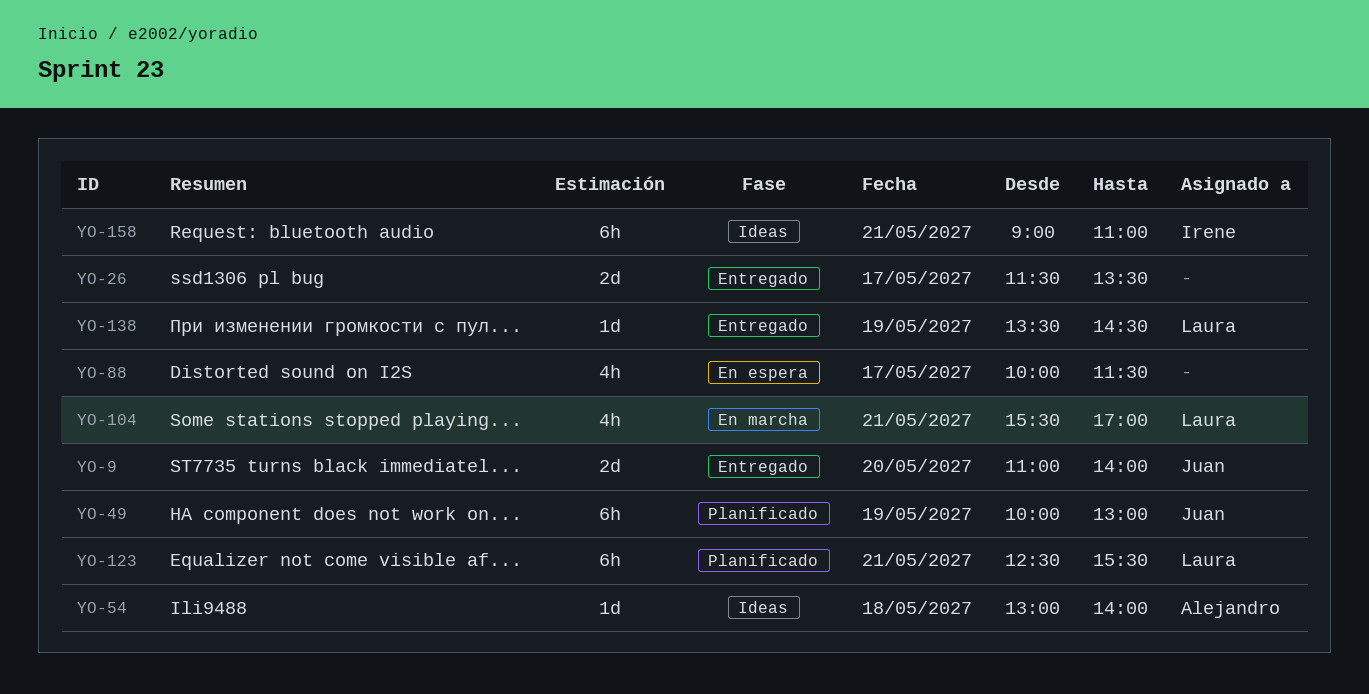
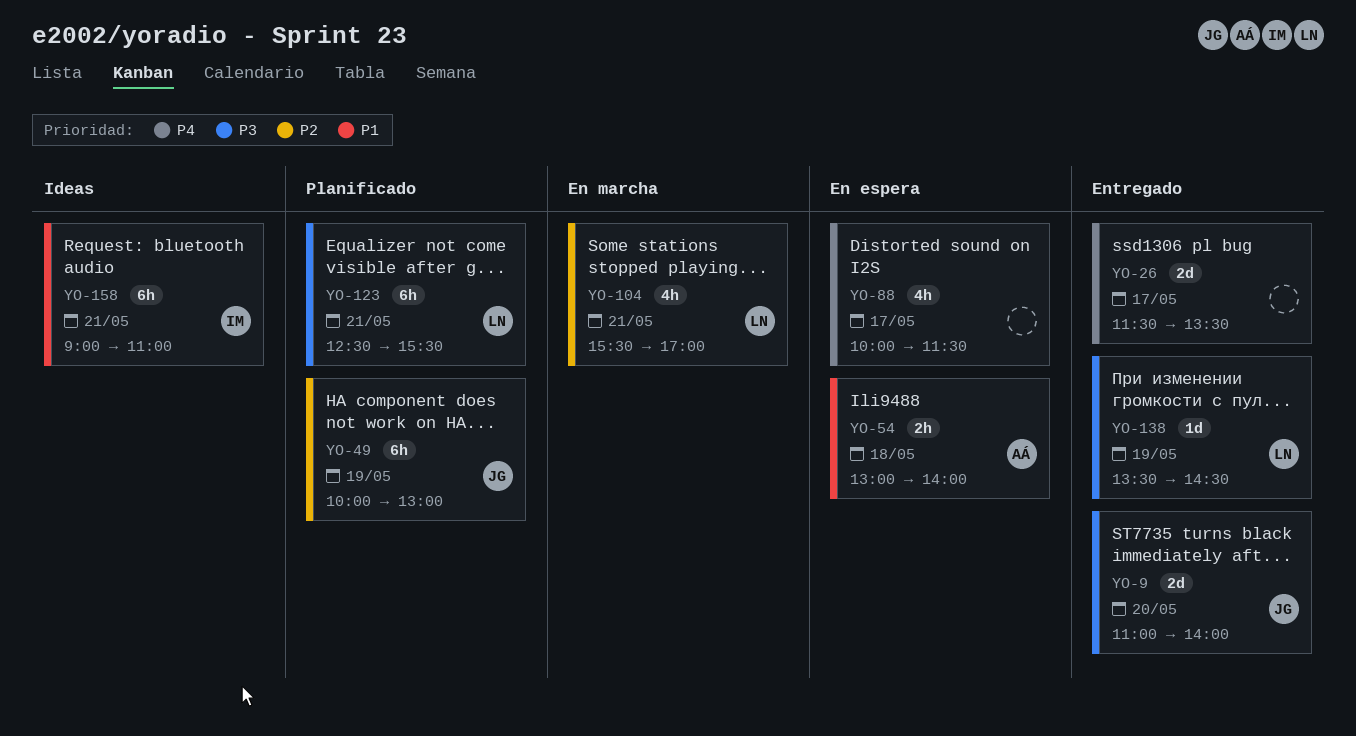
YO-54, status: Ideas -> En espera
YO-54, estimate: 1d -> 2h

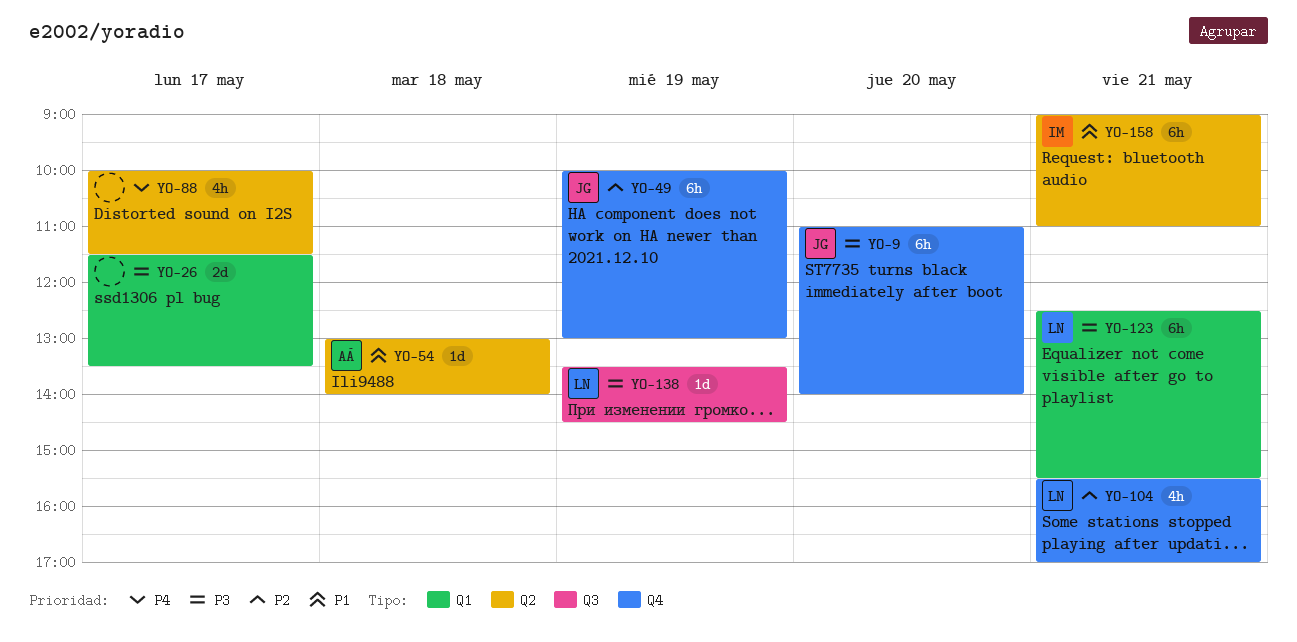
YO-9, estimate: 2d -> 6h
YO-26, priority: P4 -> P3
YO-54, estimate: 2h -> 1d

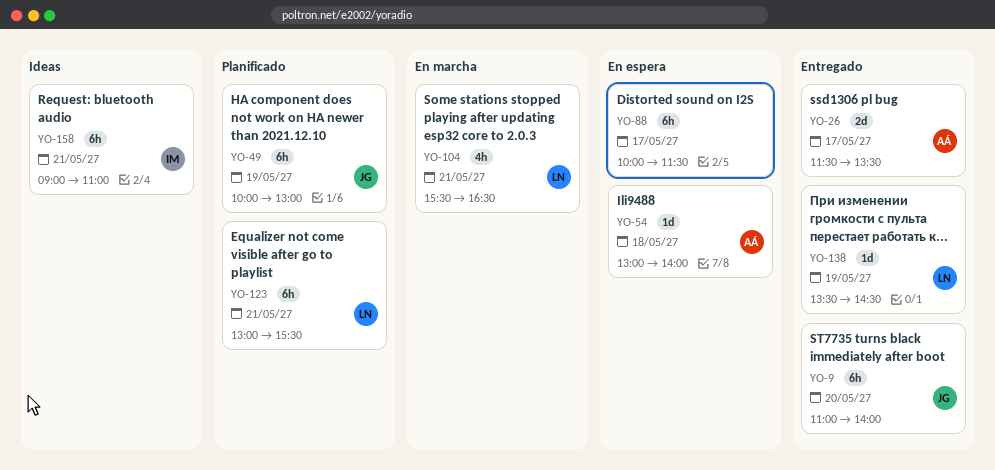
YO-26, owner: none -> AÁ
YO-88, estimate: 4h -> 6h
YO-104, ends: 17:00 -> 16:30
YO-123, begins: 12:30 -> 13:00

